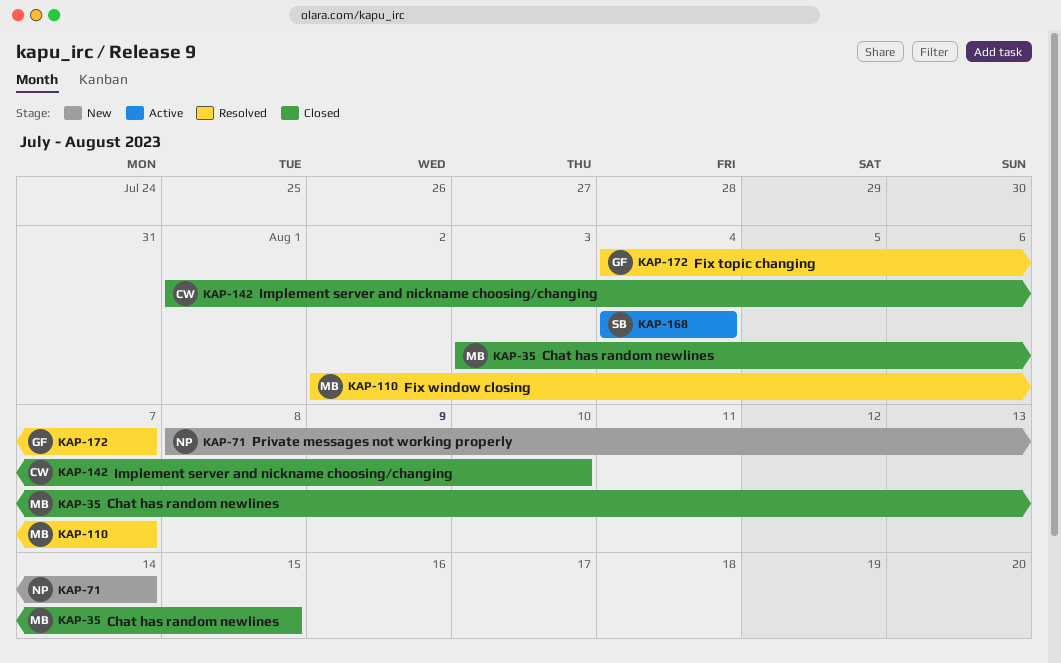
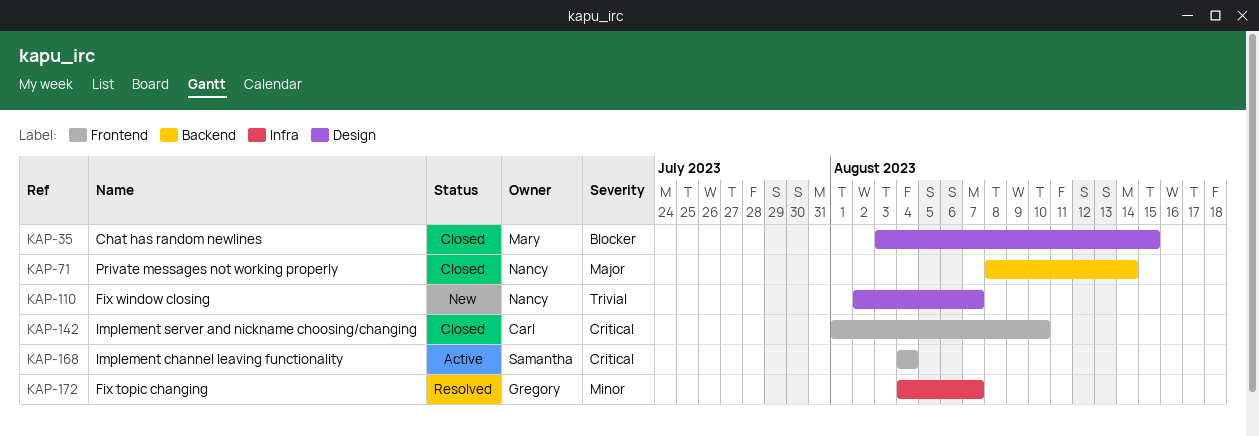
KAP-71, status: New -> Closed
KAP-110, status: Resolved -> New
KAP-110, owner: Mary -> Nancy

